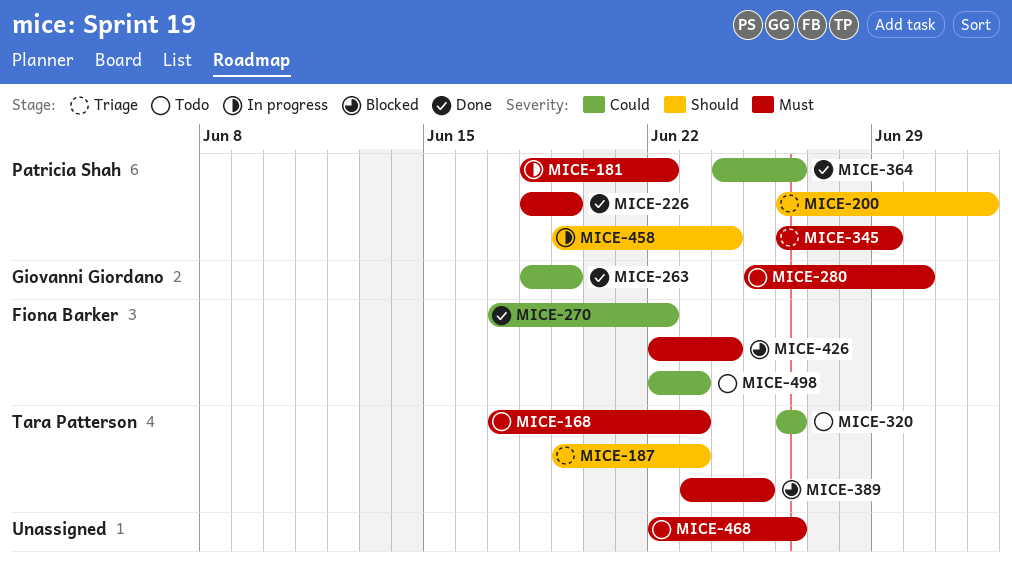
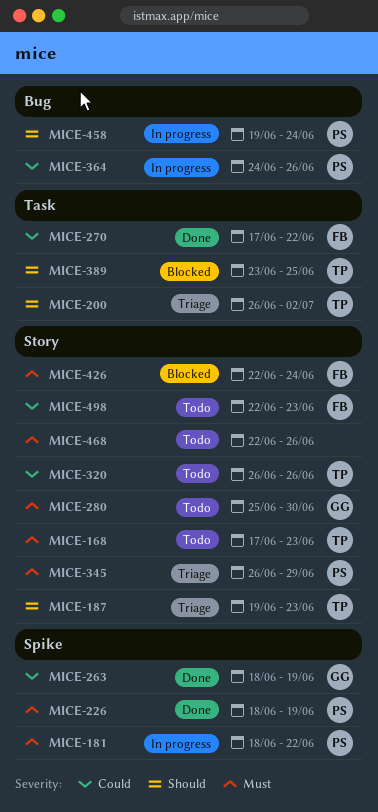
MICE-200, owner: Patricia Shah -> Tara Patterson
MICE-364, status: Done -> In progress
MICE-389, priority: Must -> Should

